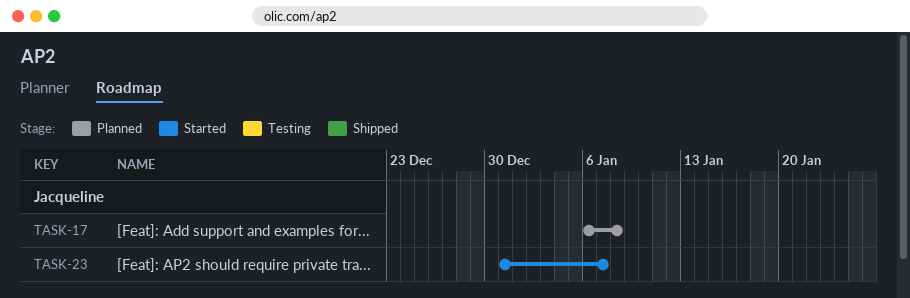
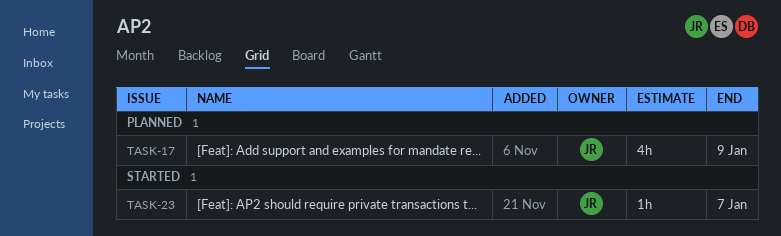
TASK-17, due: Jan 8 -> Jan 9

